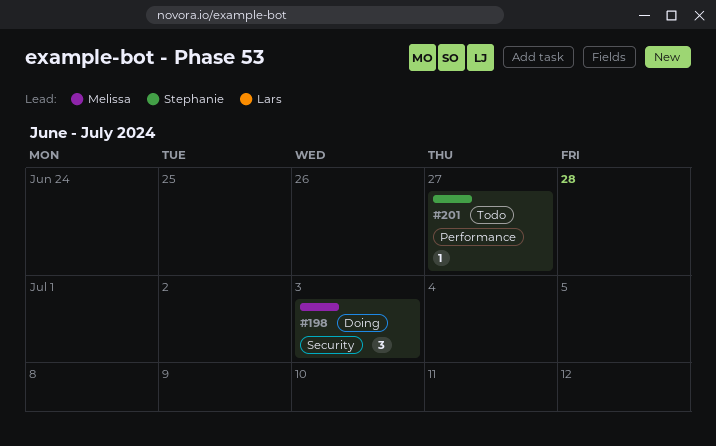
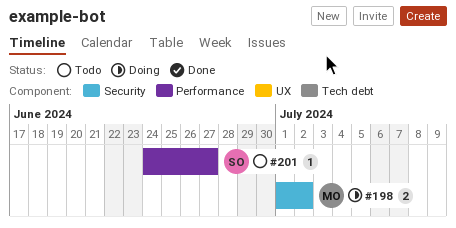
#198, estimate: 3 -> 2
#198, due: Jul 3 -> Jul 2

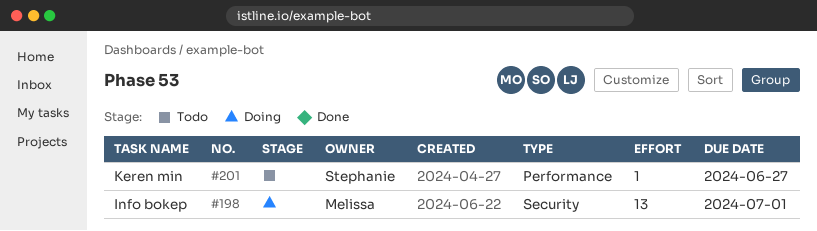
#198, estimate: 2 -> 13
#198, due: Jul 2 -> Jul 1

